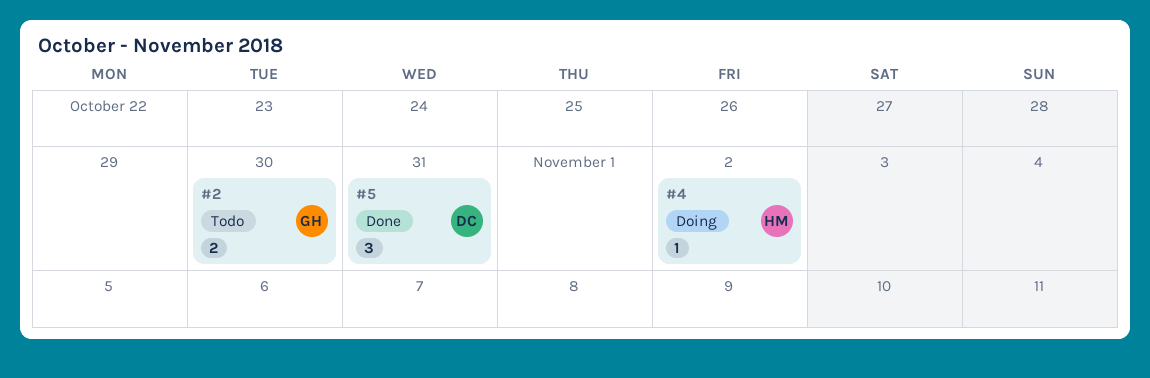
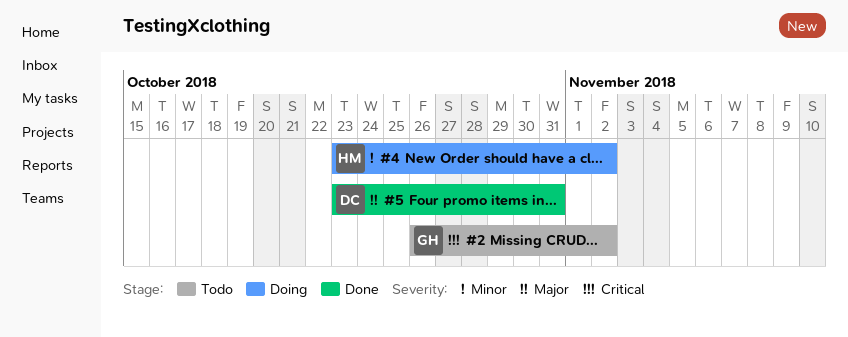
#2, due: Oct 30 -> Nov 2

